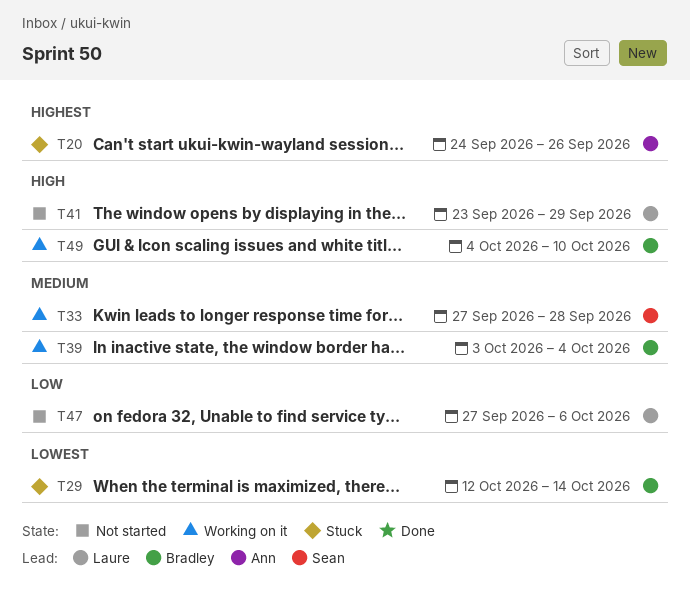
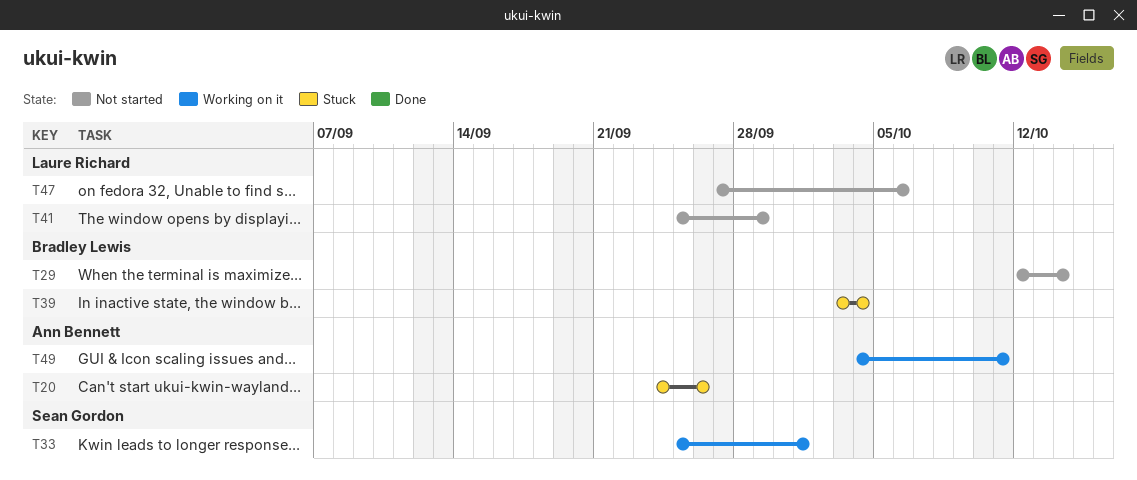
T29, status: Stuck -> Not started
T33, start: Sep 27 -> Sep 25
T33, due: Sep 28 -> Oct 1
T39, status: Working on it -> Stuck
T41, start: Sep 23 -> Sep 25
T49, owner: Bradley Lewis -> Ann Bennett
T49, due: Oct 10 -> Oct 11

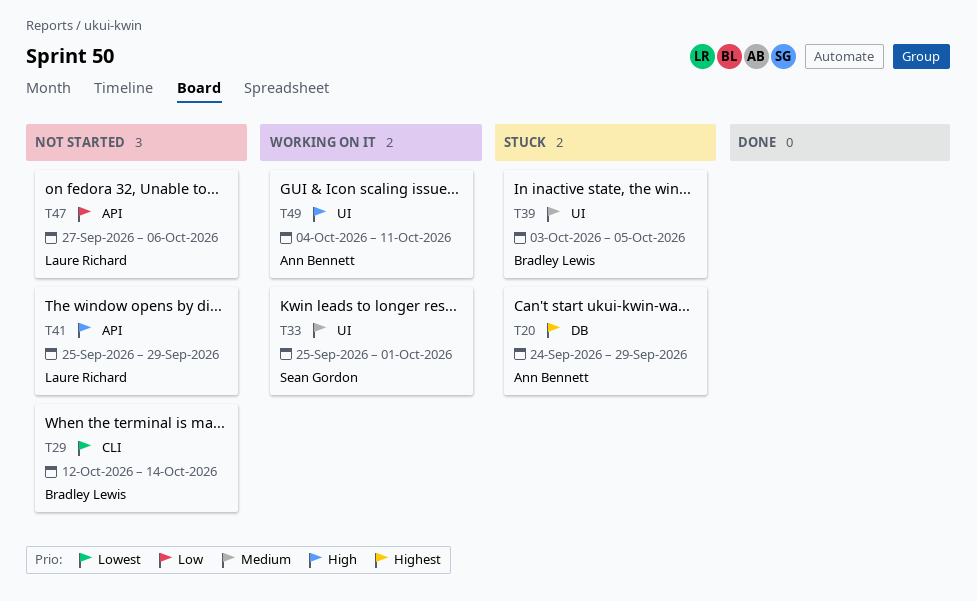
T20, due: Sep 26 -> Sep 29
T39, due: Oct 4 -> Oct 5

